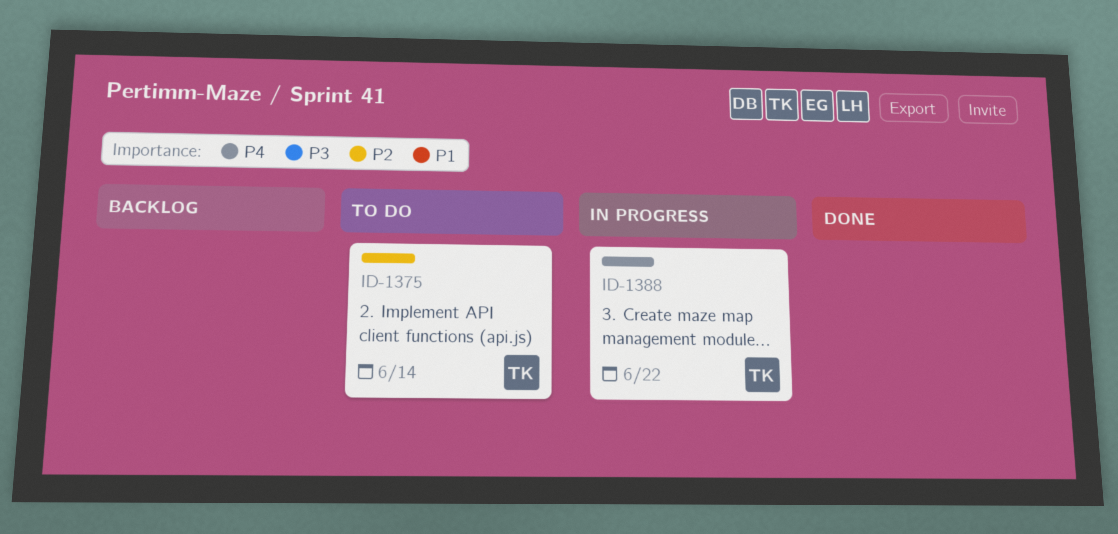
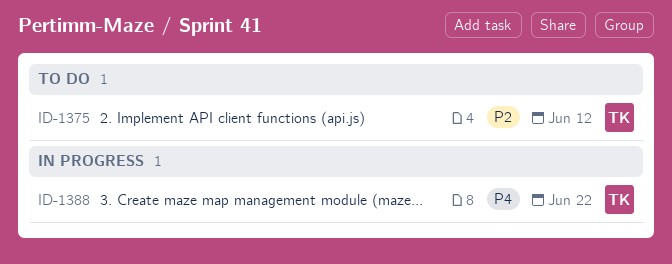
ID-1375, due: Jun 14 -> Jun 12

